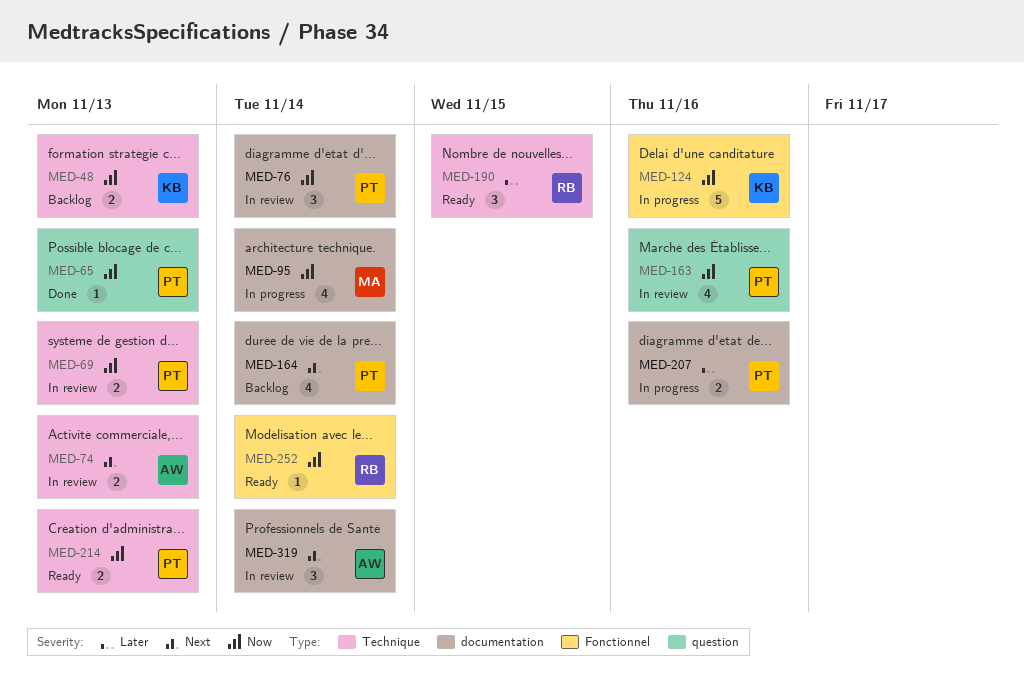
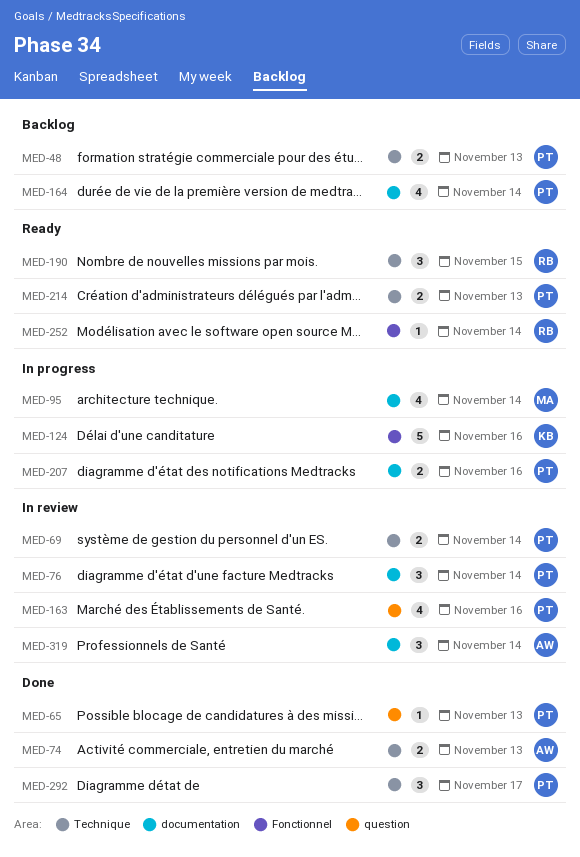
MED-48, owner: KB -> PT
MED-69, due: Nov 13 -> Nov 14
MED-74, status: In review -> Done
MED-292: none -> present

